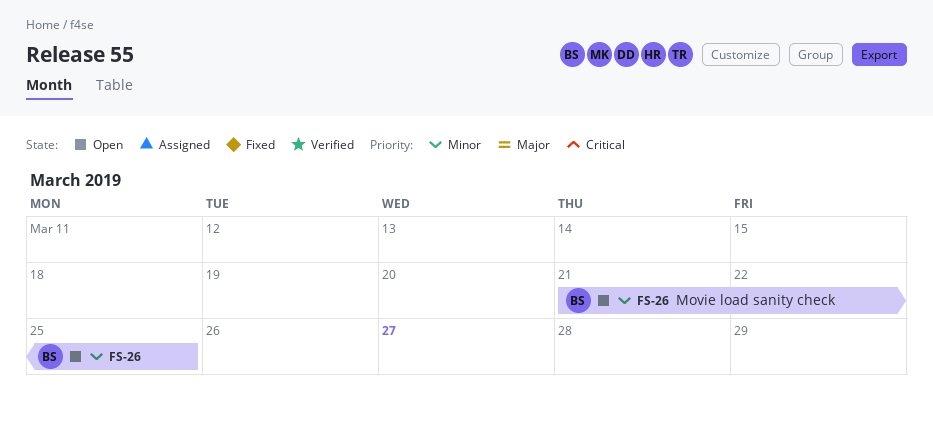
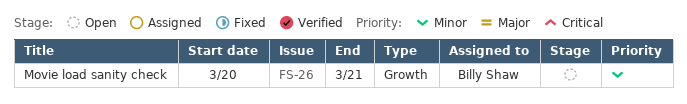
FS-26, start: Mar 21 -> Mar 20
FS-26, due: Mar 25 -> Mar 21

